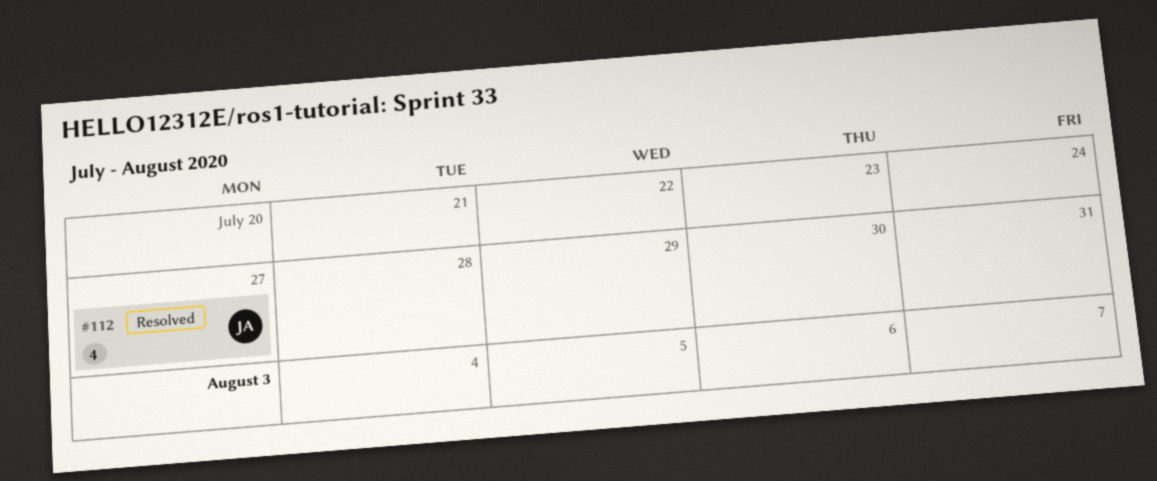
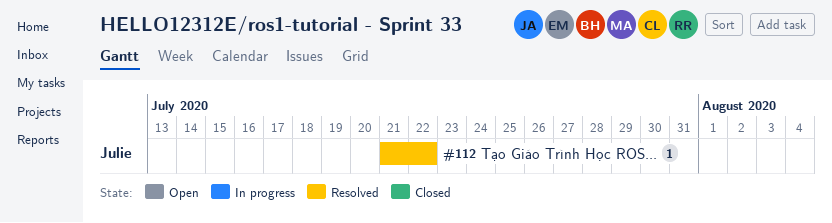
#112, estimate: 4 -> 1
#112, due: Jul 27 -> Jul 22

